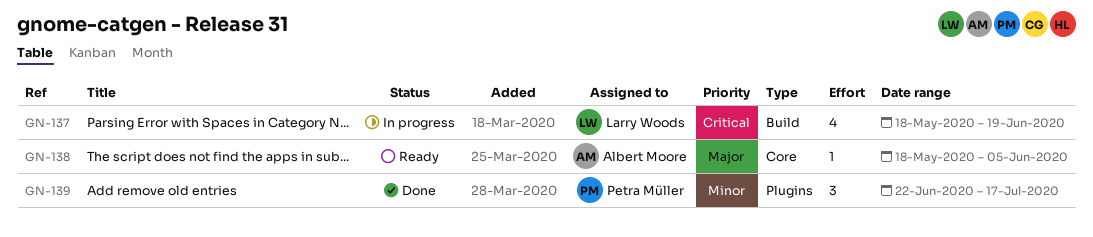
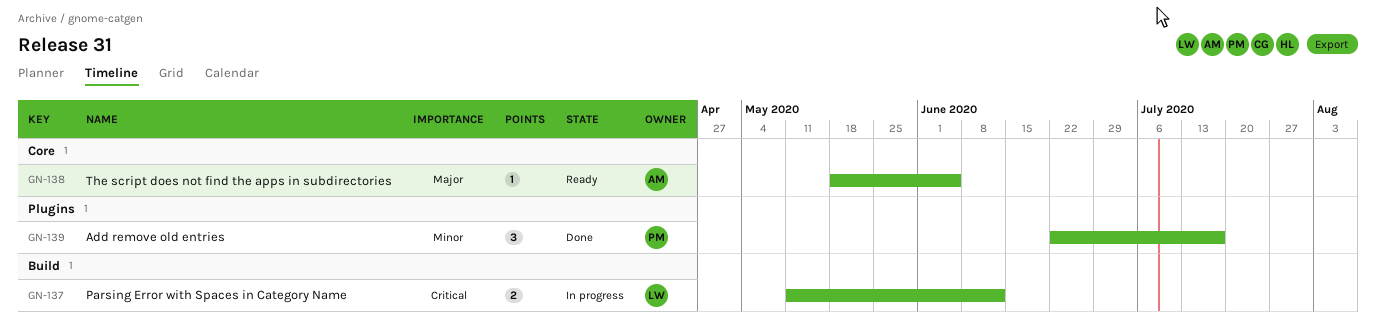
GN-137, estimate: 4 -> 2
GN-137, start: May 18 -> May 11
GN-137, due: Jun 19 -> Jun 12

